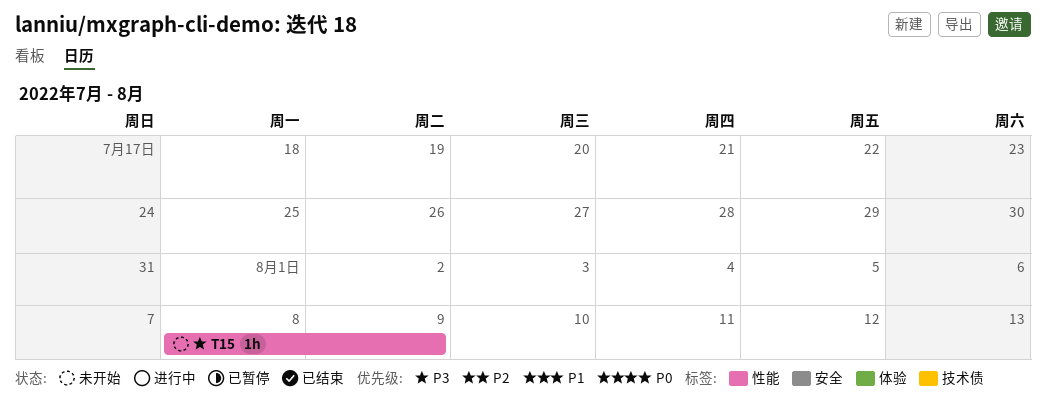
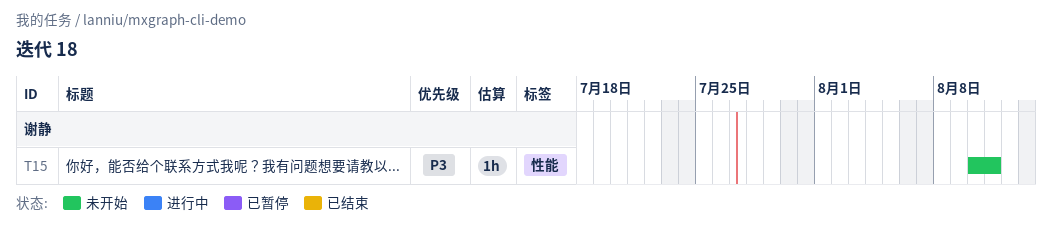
T15, start: Aug 8 -> Aug 10
T15, due: Aug 9 -> Aug 11

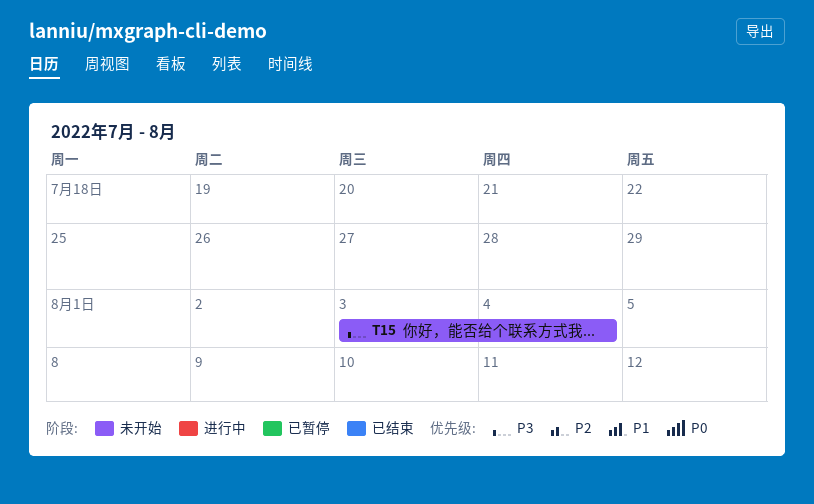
T15, start: Aug 10 -> Aug 3
T15, due: Aug 11 -> Aug 4

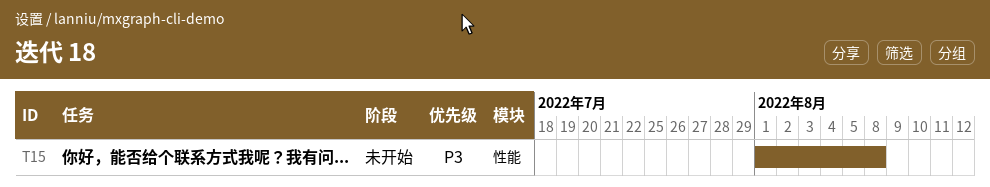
T15, start: Aug 3 -> Aug 1
T15, due: Aug 4 -> Aug 8

